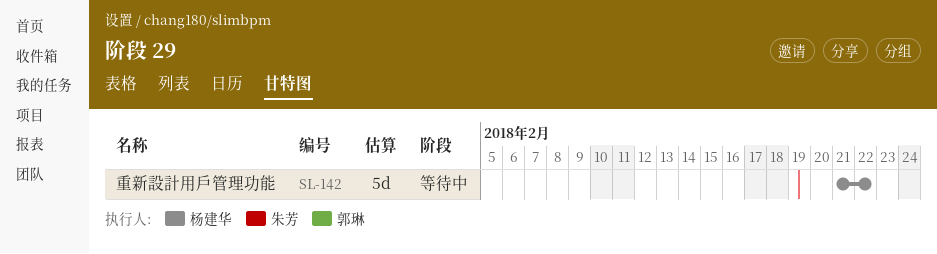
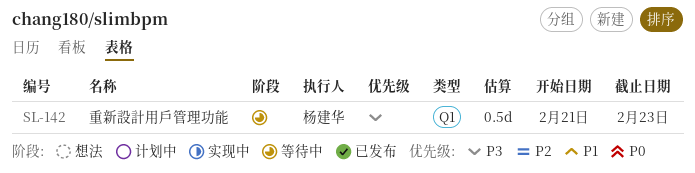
SL-142, estimate: 5d -> 0.5d
SL-142, due: Feb 22 -> Feb 23

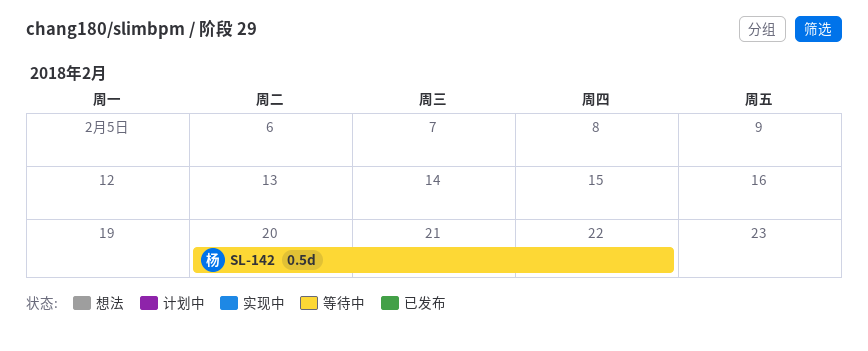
SL-142, start: Feb 21 -> Feb 20
SL-142, due: Feb 23 -> Feb 22

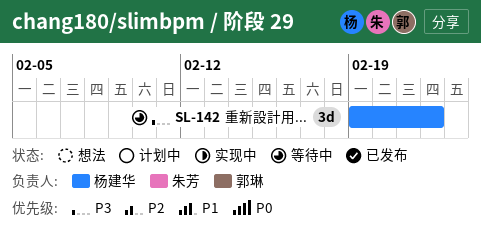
SL-142, estimate: 0.5d -> 3d
SL-142, start: Feb 20 -> Feb 19

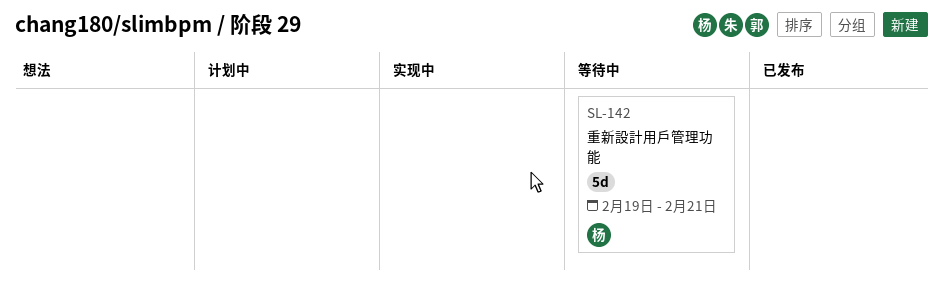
SL-142, estimate: 3d -> 5d
SL-142, due: Feb 22 -> Feb 21

